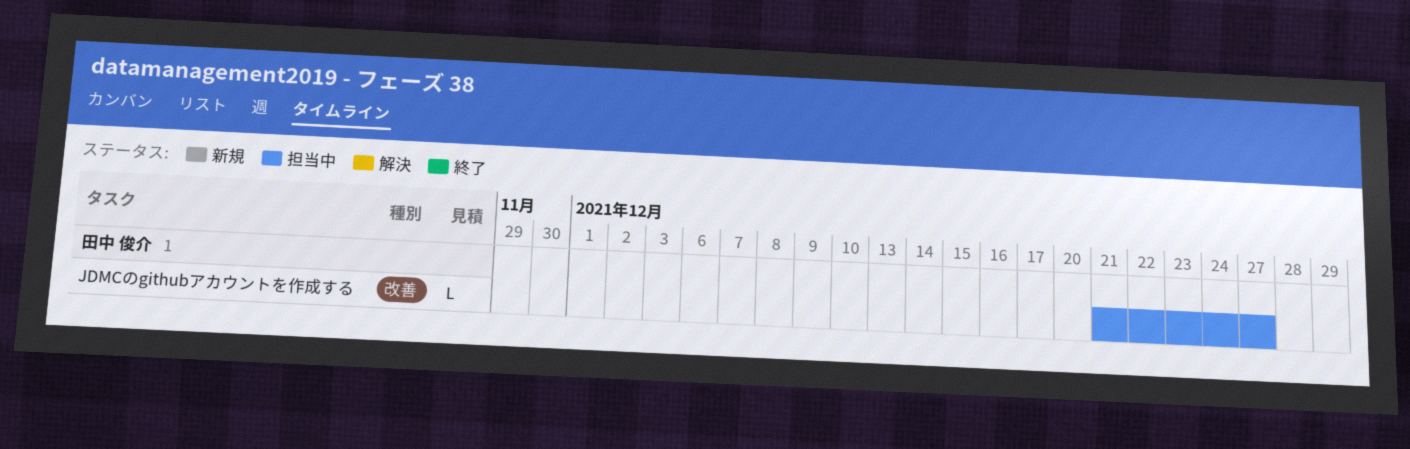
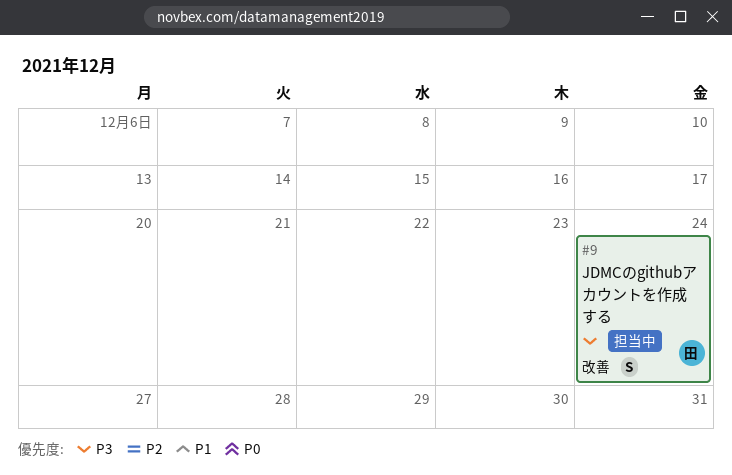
JDMCのgithubアカウントを作成する, estimate: L -> S
JDMCのgithubアカウントを作成する, due: Dec 27 -> Dec 24

